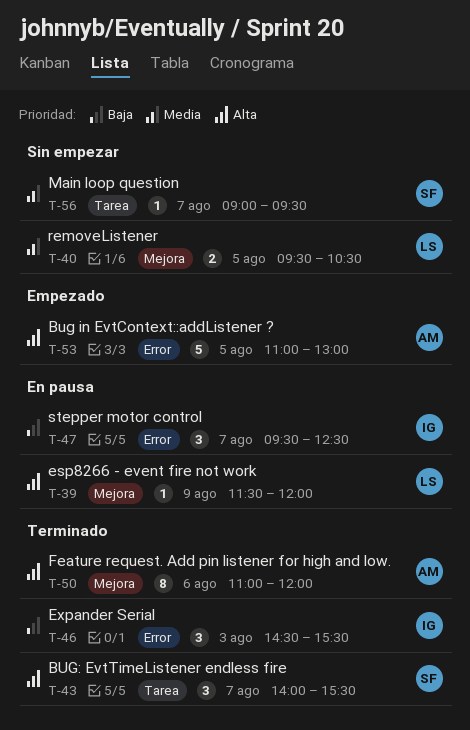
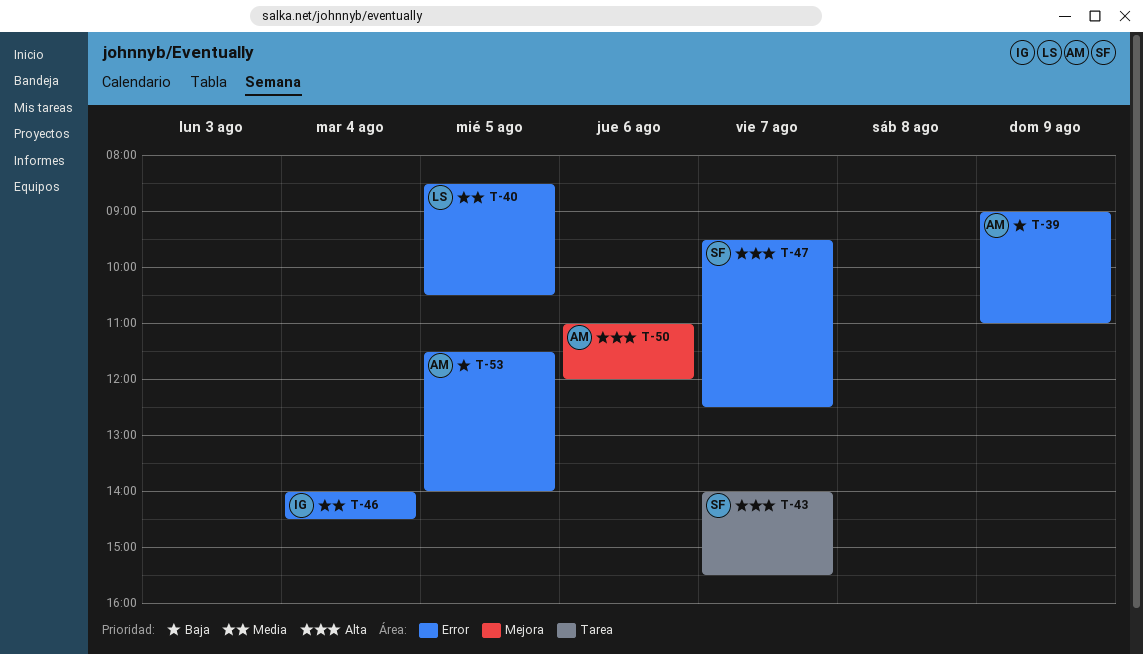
T-39, owner: LS -> AM
T-39, priority: Alta -> Baja
T-39, label: Mejora -> Error
T-39, begins: 11:30 -> 09:00
T-39, ends: 12:00 -> 11:00
T-40, label: Mejora -> Error
T-40, begins: 09:30 -> 08:30
T-46, priority: Baja -> Media
T-46, day: Aug 3 -> Aug 4
T-46, begins: 14:30 -> 14:00
T-46, ends: 15:30 -> 14:30
T-47, owner: IG -> SF
T-47, priority: Baja -> Alta
T-53, priority: Alta -> Baja
T-53, begins: 11:00 -> 11:30
T-53, ends: 13:00 -> 14:00
T-56: present -> none

